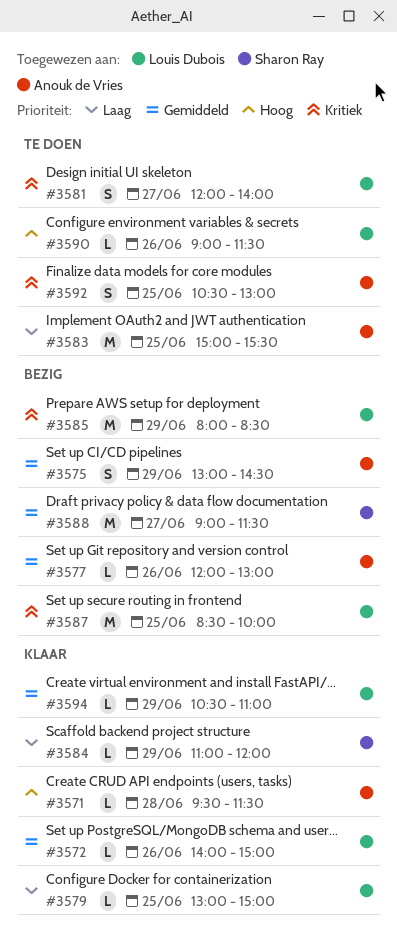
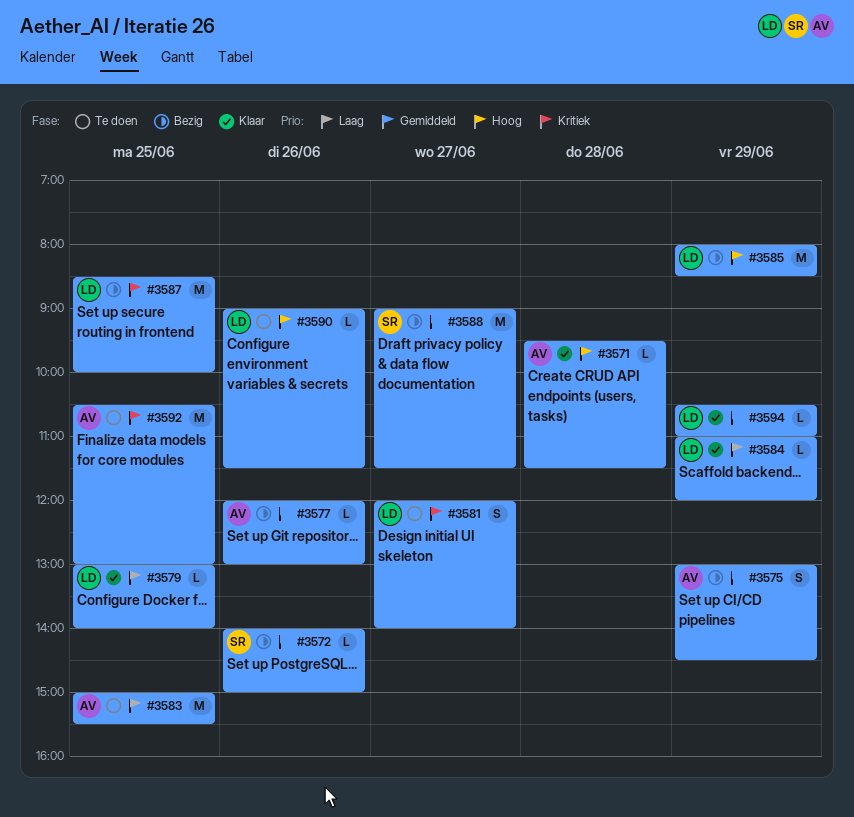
#3572, status: Klaar -> Bezig
#3572, owner: Louis Dubois -> Sharon Ray
#3579, ends: 15:00 -> 14:00
#3584, owner: Sharon Ray -> Louis Dubois
#3585, priority: Kritiek -> Hoog
#3592, estimate: S -> M

